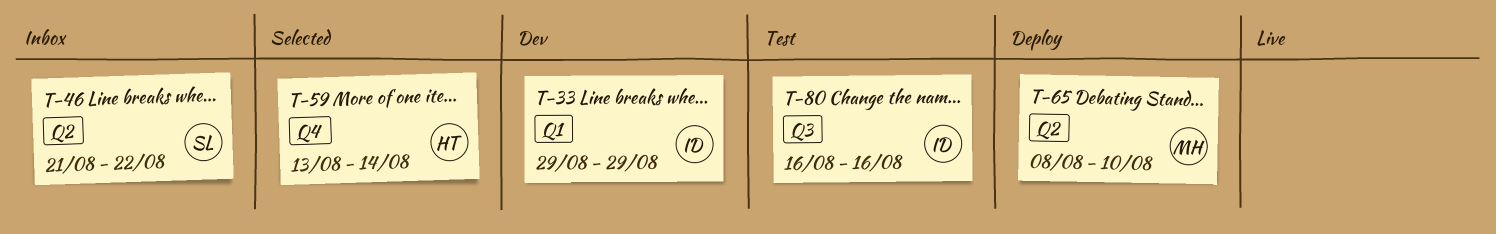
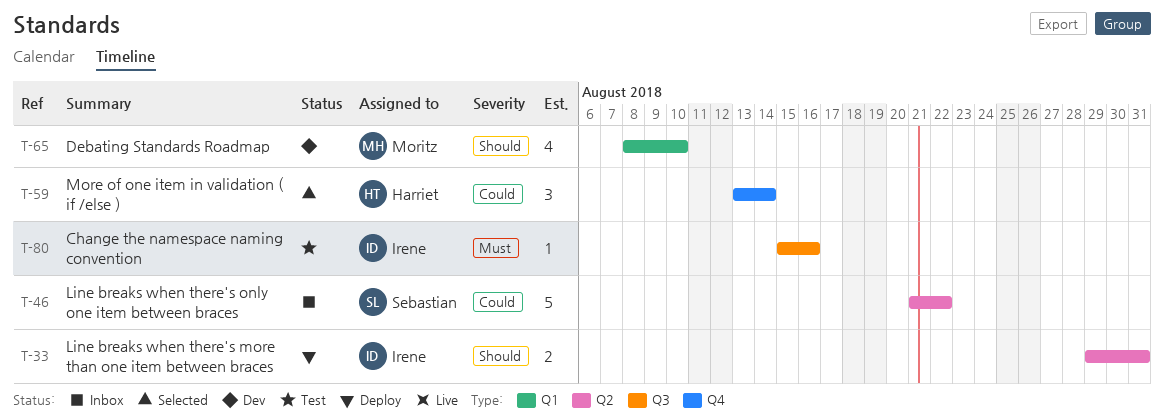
T-33, status: Dev -> Deploy
T-33, label: Q1 -> Q2
T-33, due: Aug 29 -> Aug 31
T-65, status: Deploy -> Dev
T-65, label: Q2 -> Q1
T-80, start: Aug 16 -> Aug 15

